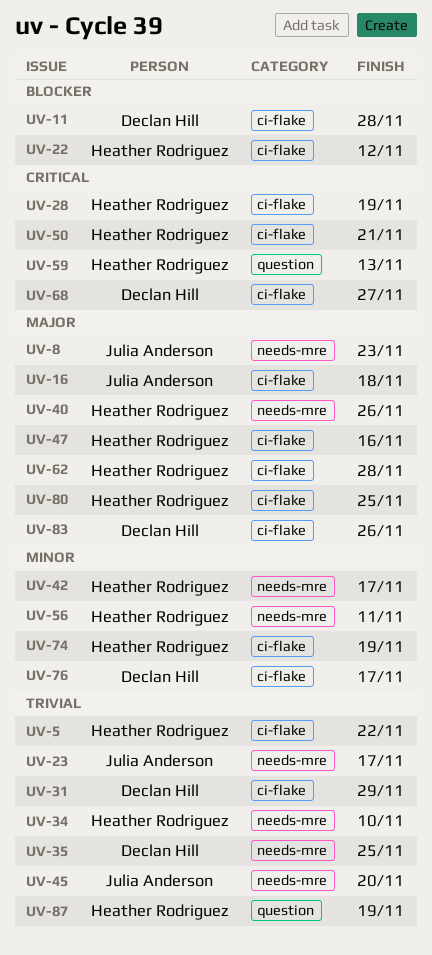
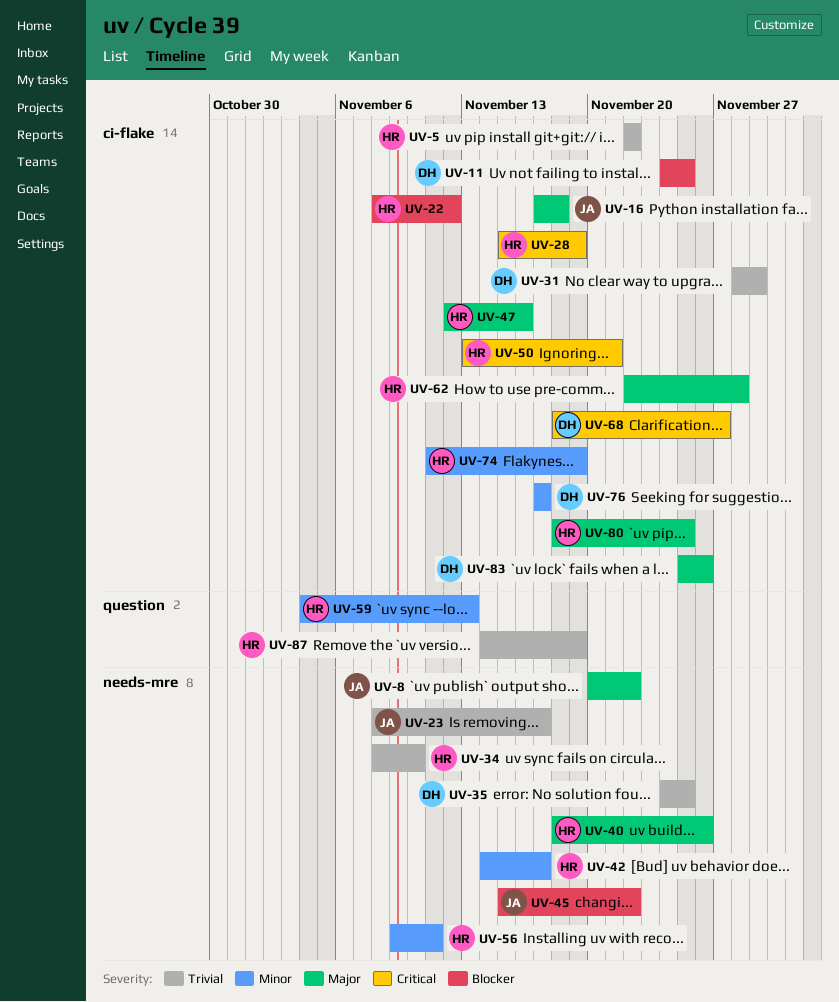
UV-8, due: Nov 23 -> Nov 22
UV-11, due: Nov 28 -> Nov 25
UV-45, priority: Trivial -> Blocker
UV-45, due: Nov 20 -> Nov 22
UV-59, priority: Critical -> Minor

